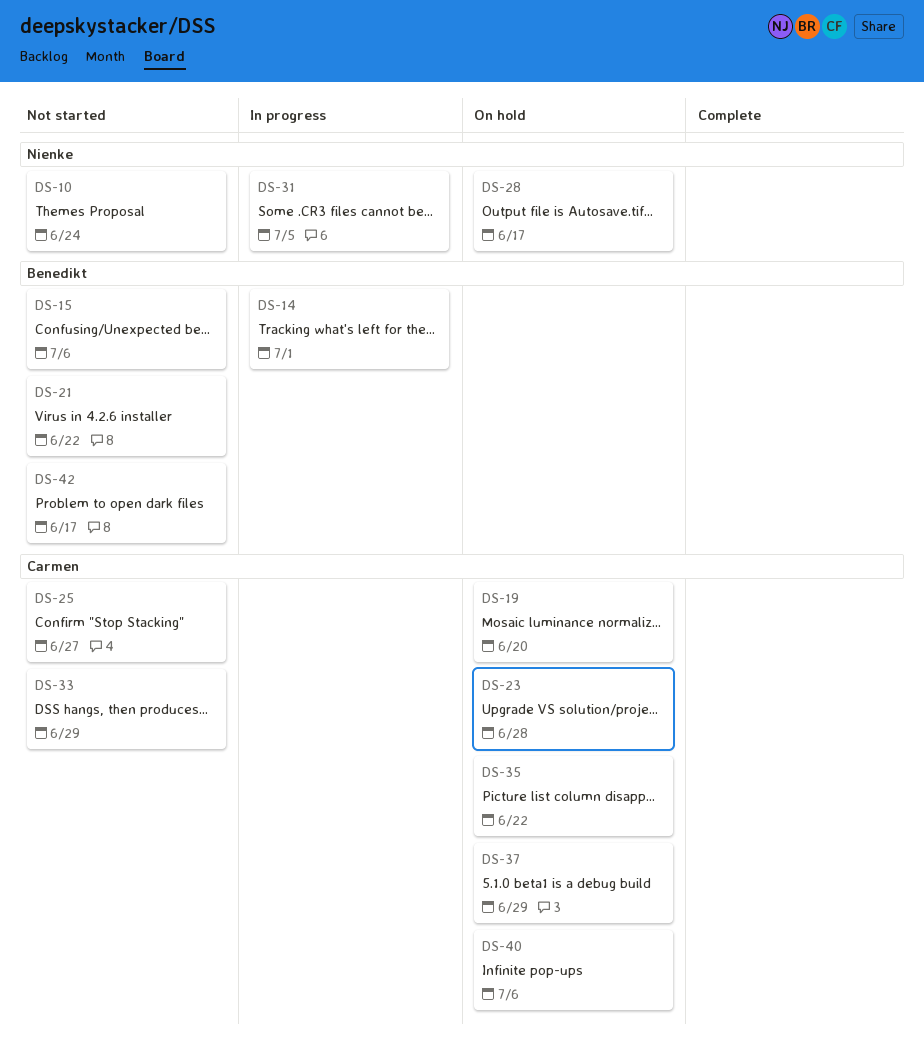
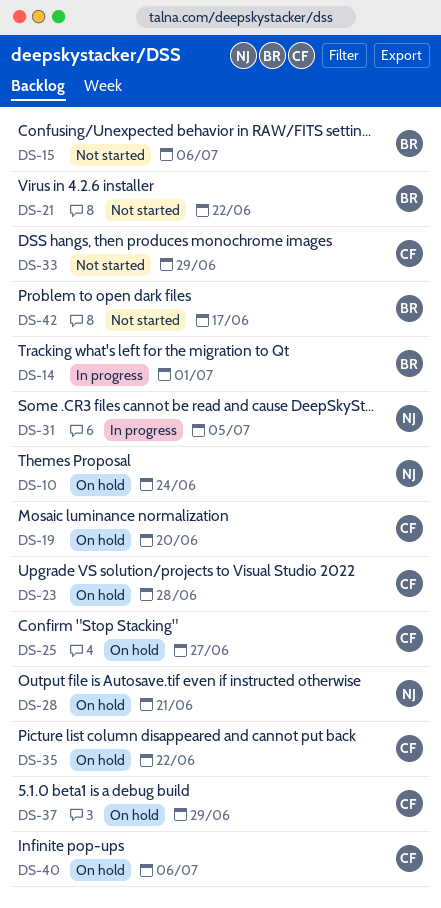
DS-10, status: Not started -> On hold
DS-25, status: Not started -> On hold
DS-28, due: Jun 17 -> Jun 21

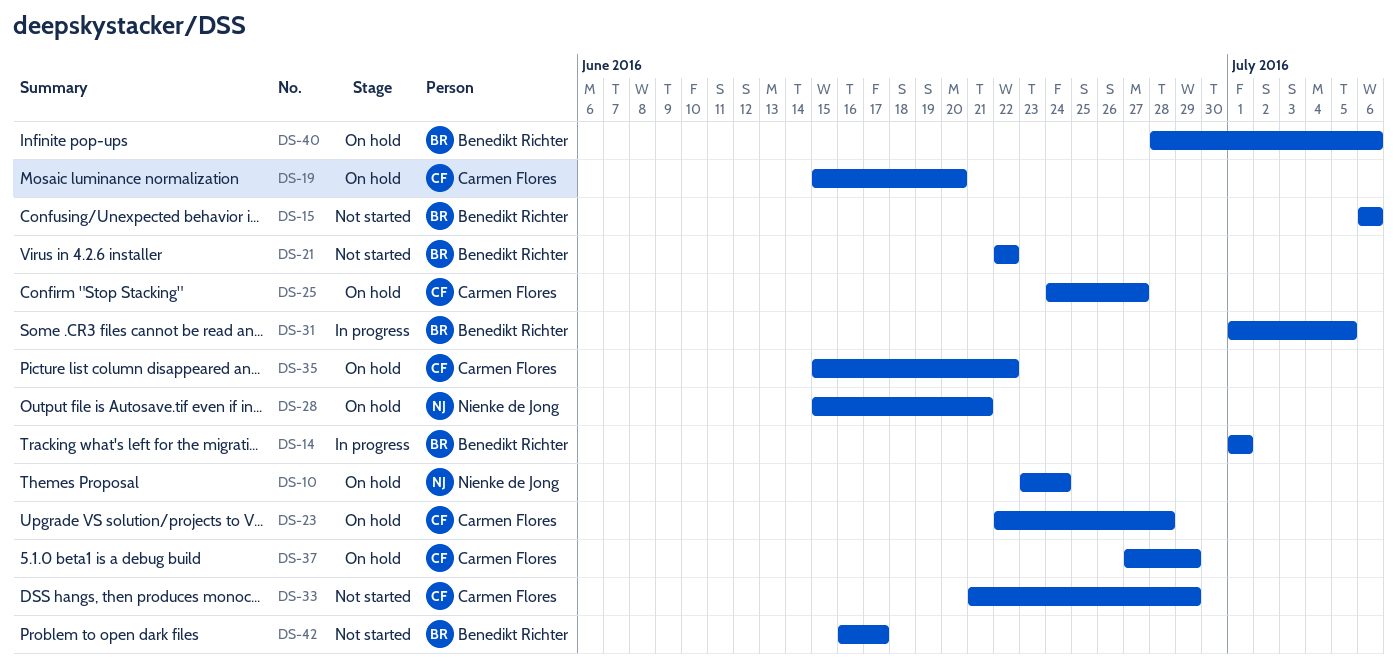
DS-31, owner: Nienke de Jong -> Benedikt Richter
DS-40, owner: Carmen Flores -> Benedikt Richter

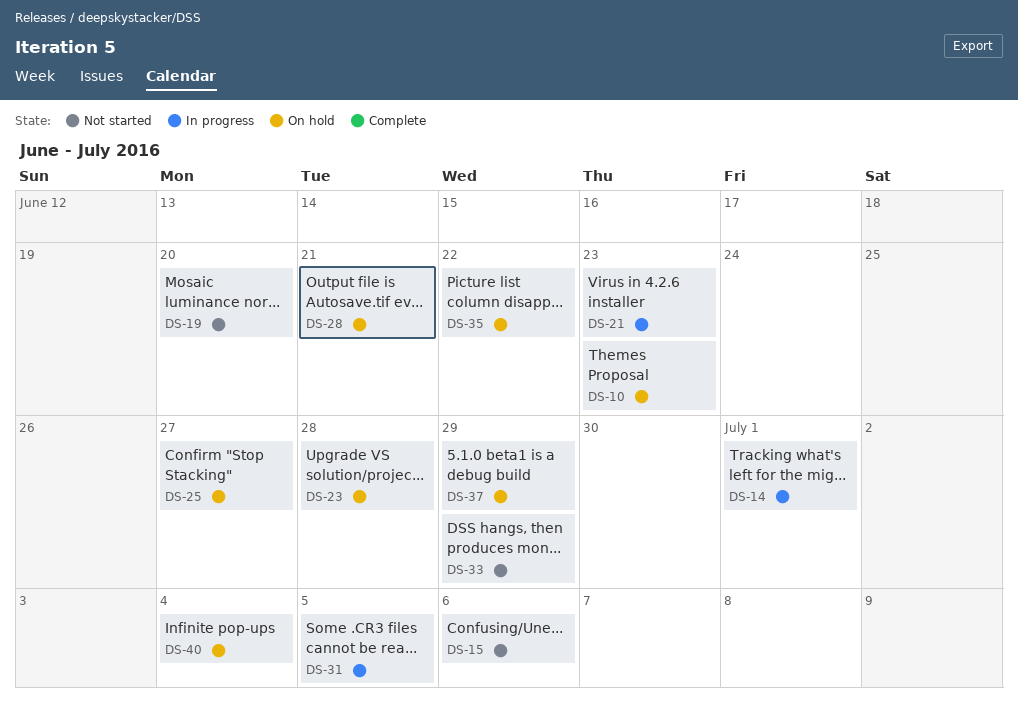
DS-10, due: Jun 24 -> Jun 23
DS-19, status: On hold -> Not started
DS-21, status: Not started -> In progress
DS-21, due: Jun 22 -> Jun 23
DS-40, due: Jul 6 -> Jul 4
DS-42: present -> none

